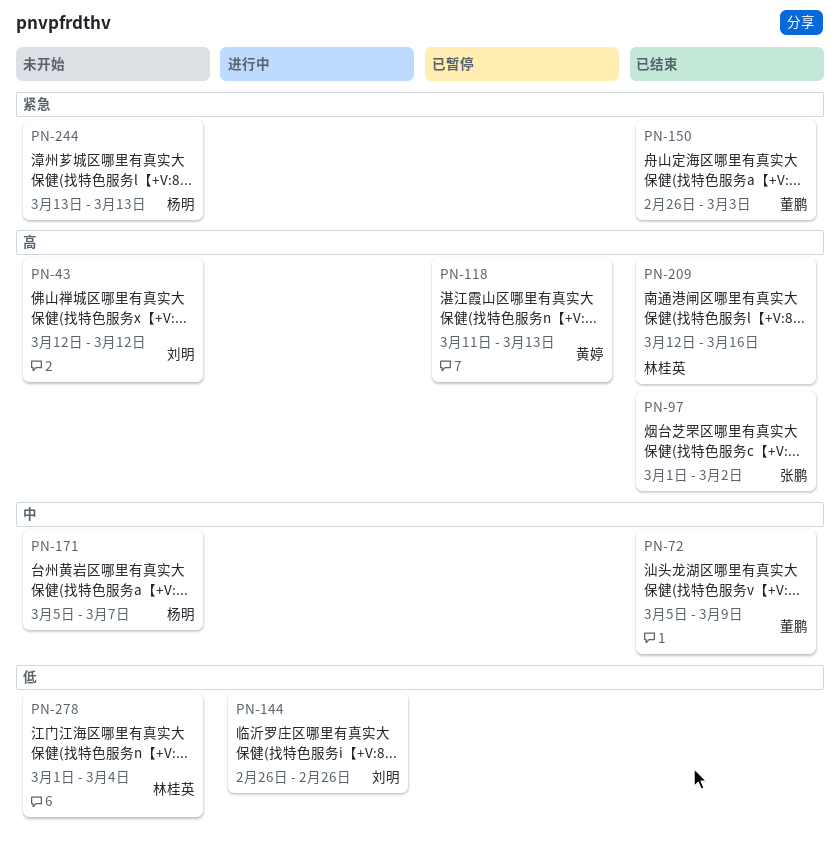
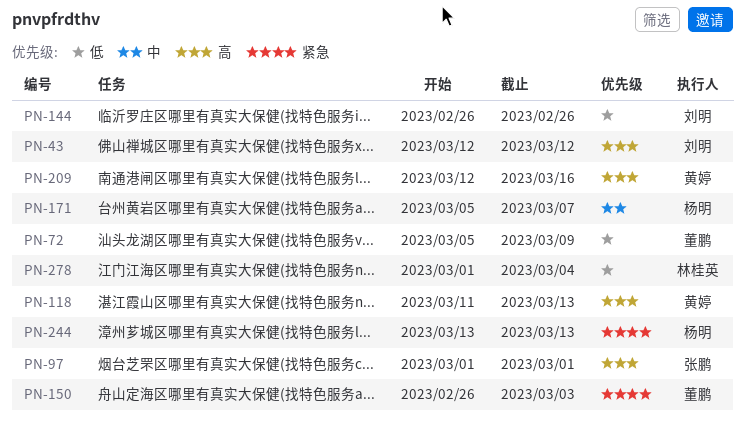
PN-72, priority: 中 -> 低
PN-97, due: Mar 2 -> Mar 1
PN-209, owner: 林桂英 -> 黄婷

